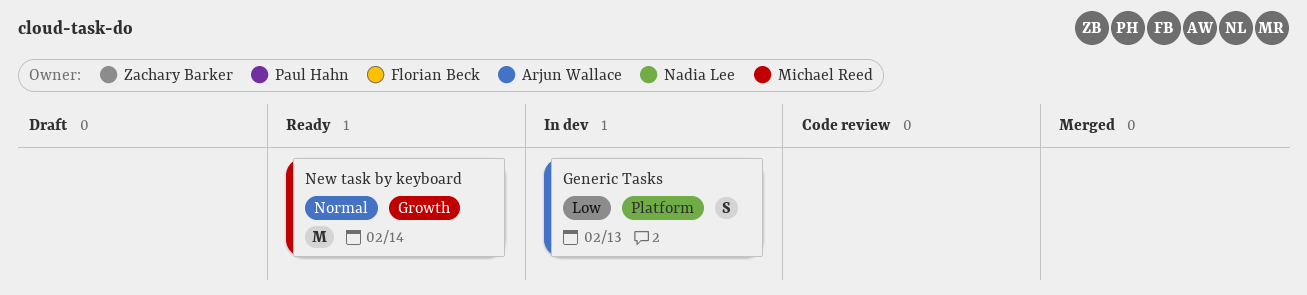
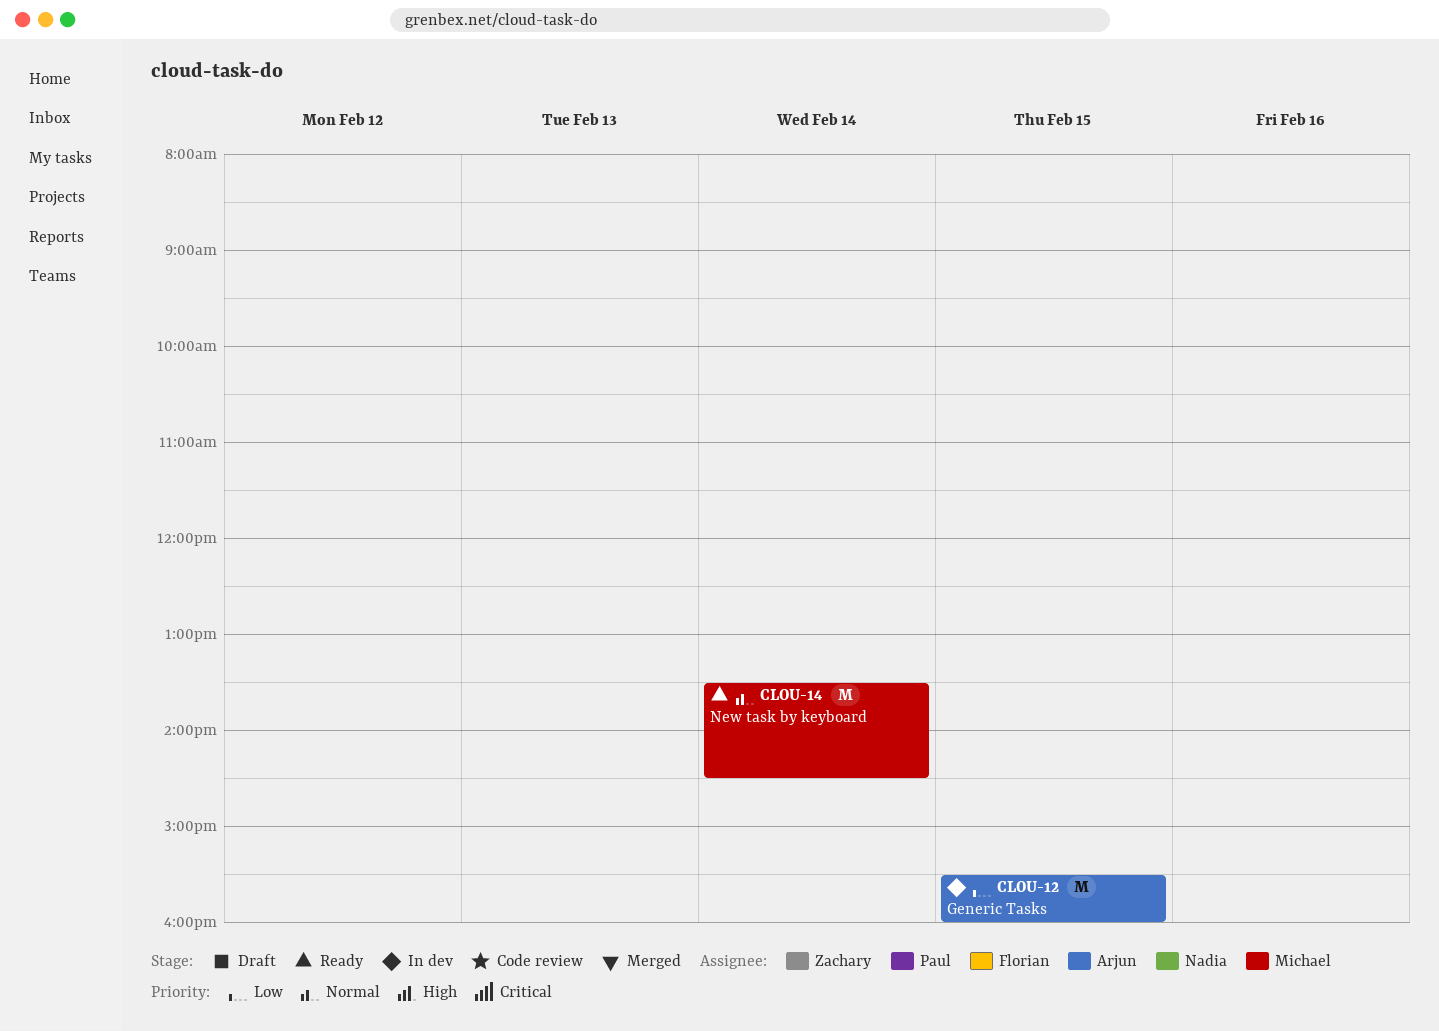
Generic Tasks, estimate: S -> M
Generic Tasks, day: Feb 13 -> Feb 15

